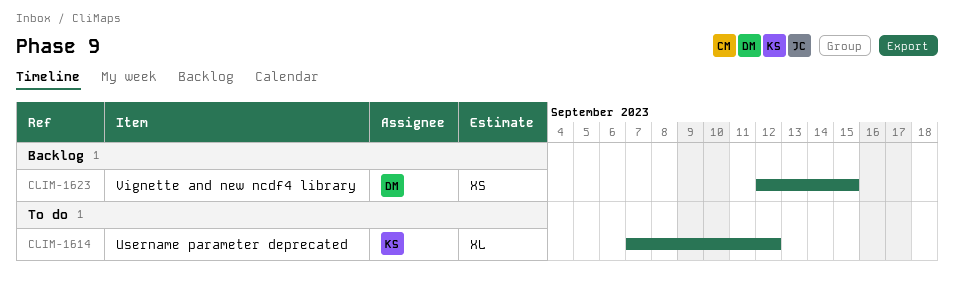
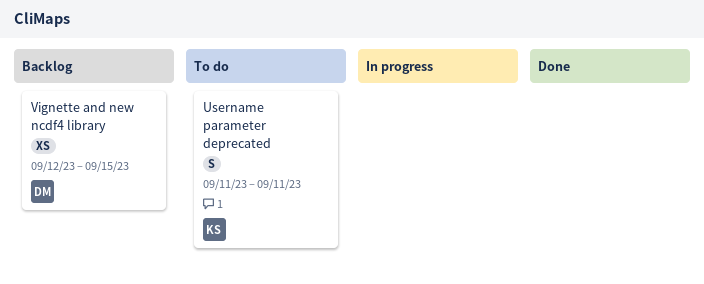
Username parameter deprecated, estimate: XL -> S
Username parameter deprecated, start: Sep 7 -> Sep 11
Username parameter deprecated, due: Sep 12 -> Sep 11

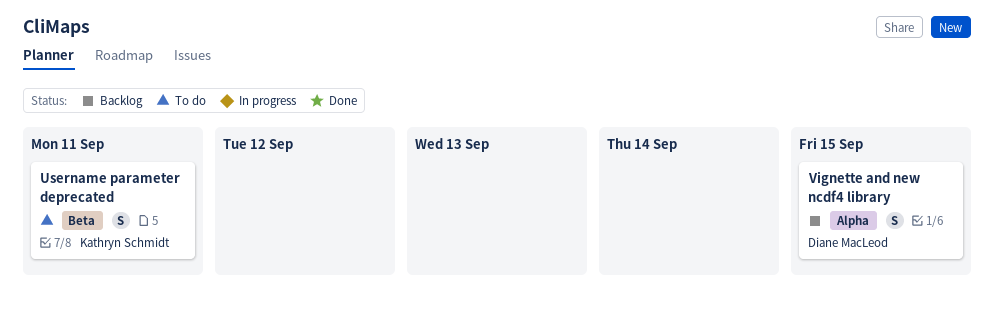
Vignette and new ncdf4 library, estimate: XS -> S

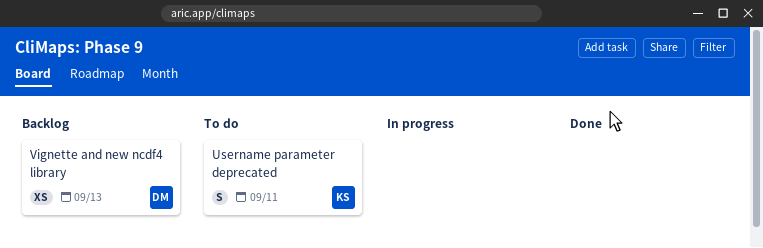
Vignette and new ncdf4 library, estimate: S -> XS
Vignette and new ncdf4 library, due: Sep 15 -> Sep 13

